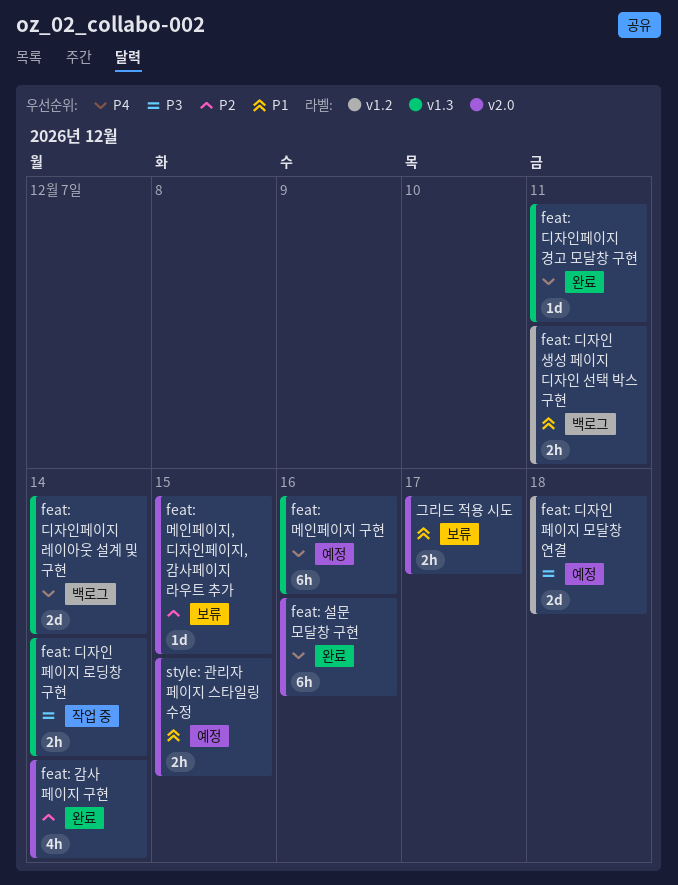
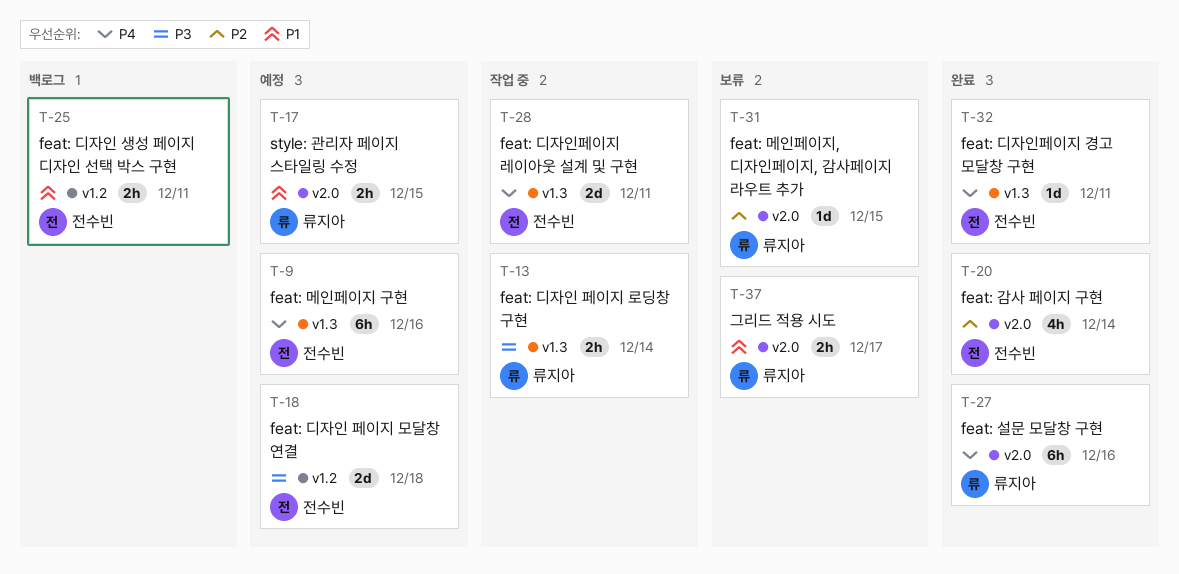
feat: 디자인페이지 레이아웃 설계 및 구현, status: 백로그 -> 작업 중
feat: 디자인페이지 레이아웃 설계 및 구현, due: Dec 14 -> Dec 11

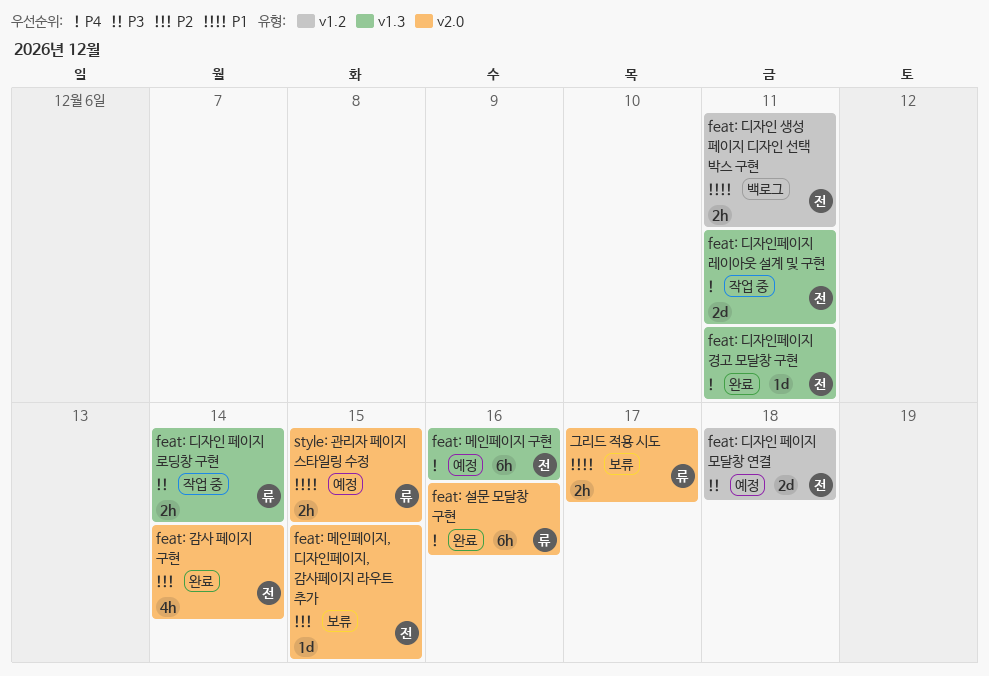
feat: 메인페이지, 디자인페이지, 감사페이지 라우트 추가, owner: 류지아 -> 전수빈

